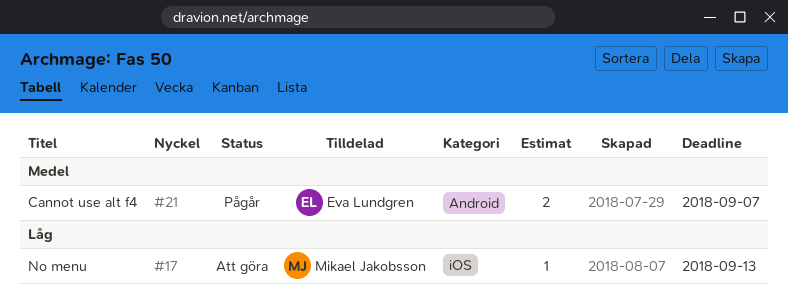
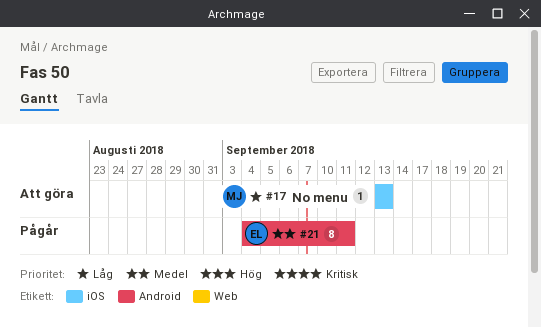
#21, estimate: 2 -> 8
#21, due: Sep 7 -> Sep 11

